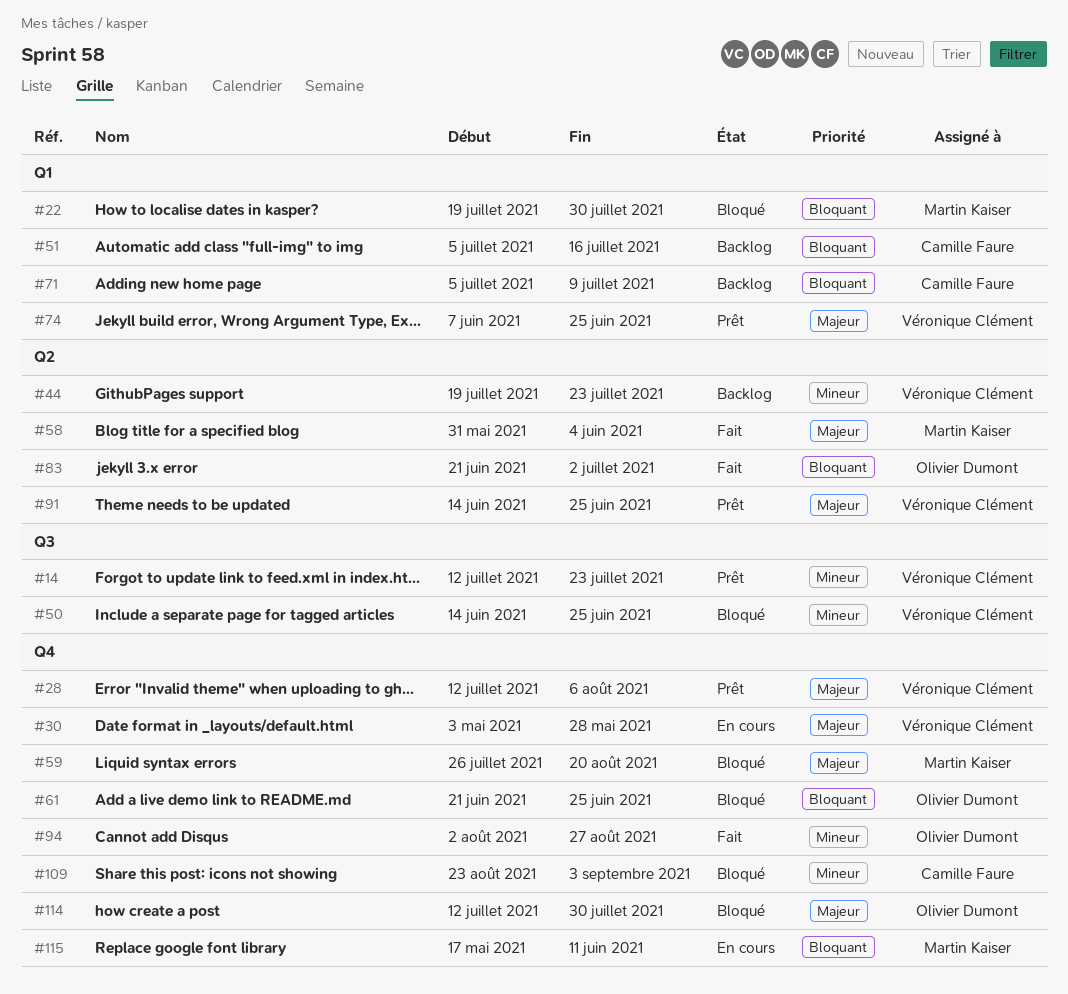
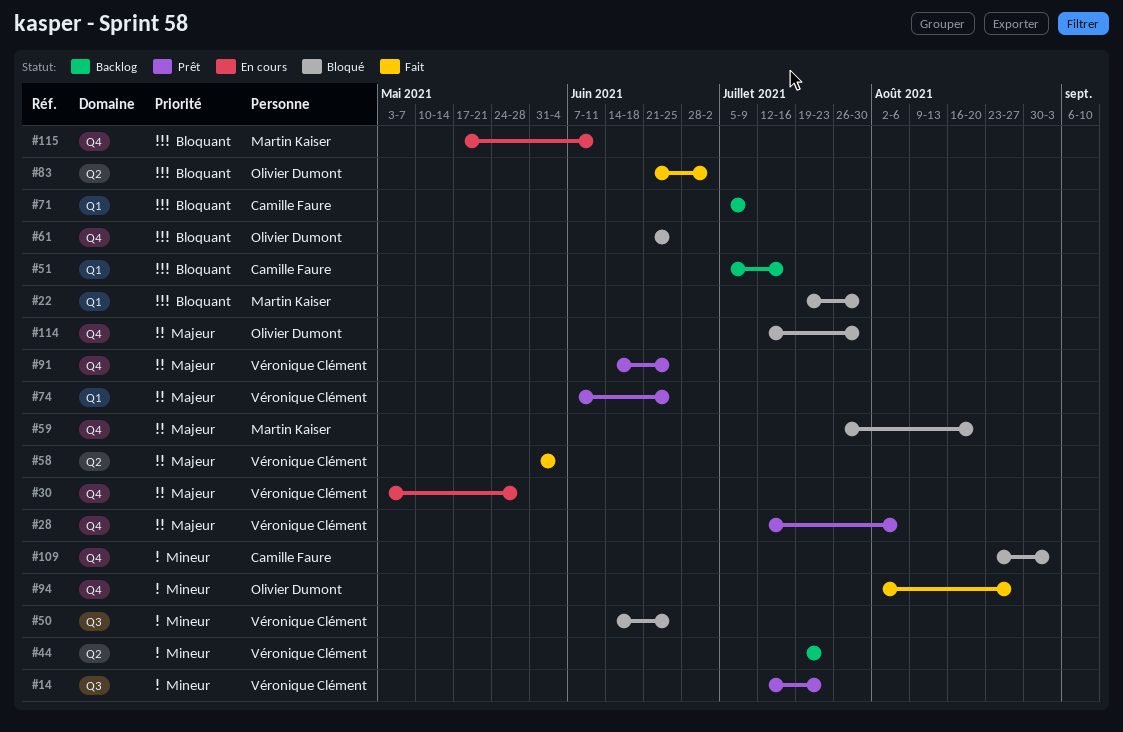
#58, owner: Martin Kaiser -> Véronique Clément
#91, label: Q2 -> Q4

